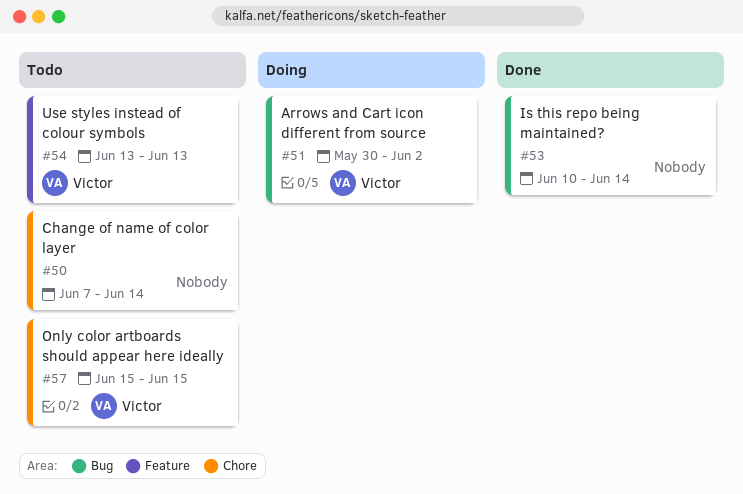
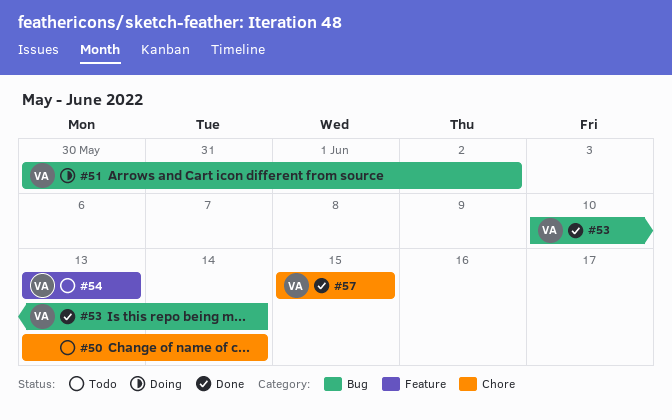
#50, start: Jun 7 -> Jun 13
#53, owner: none -> Victor
#57, status: Todo -> Done

